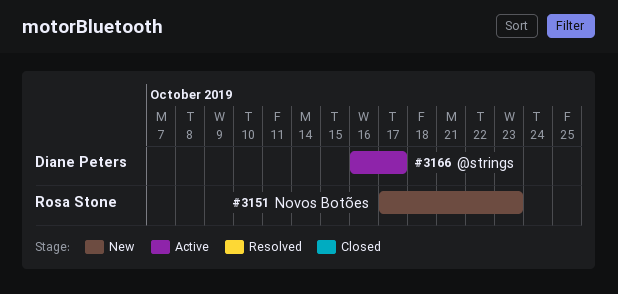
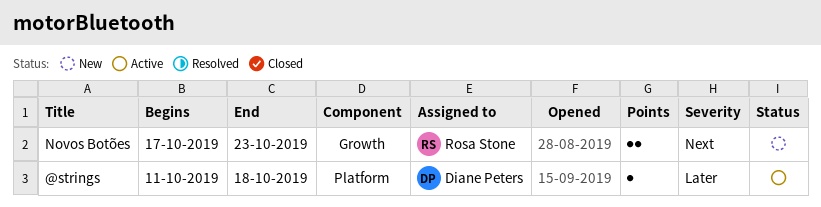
@strings, start: Oct 16 -> Oct 11
@strings, due: Oct 17 -> Oct 18

